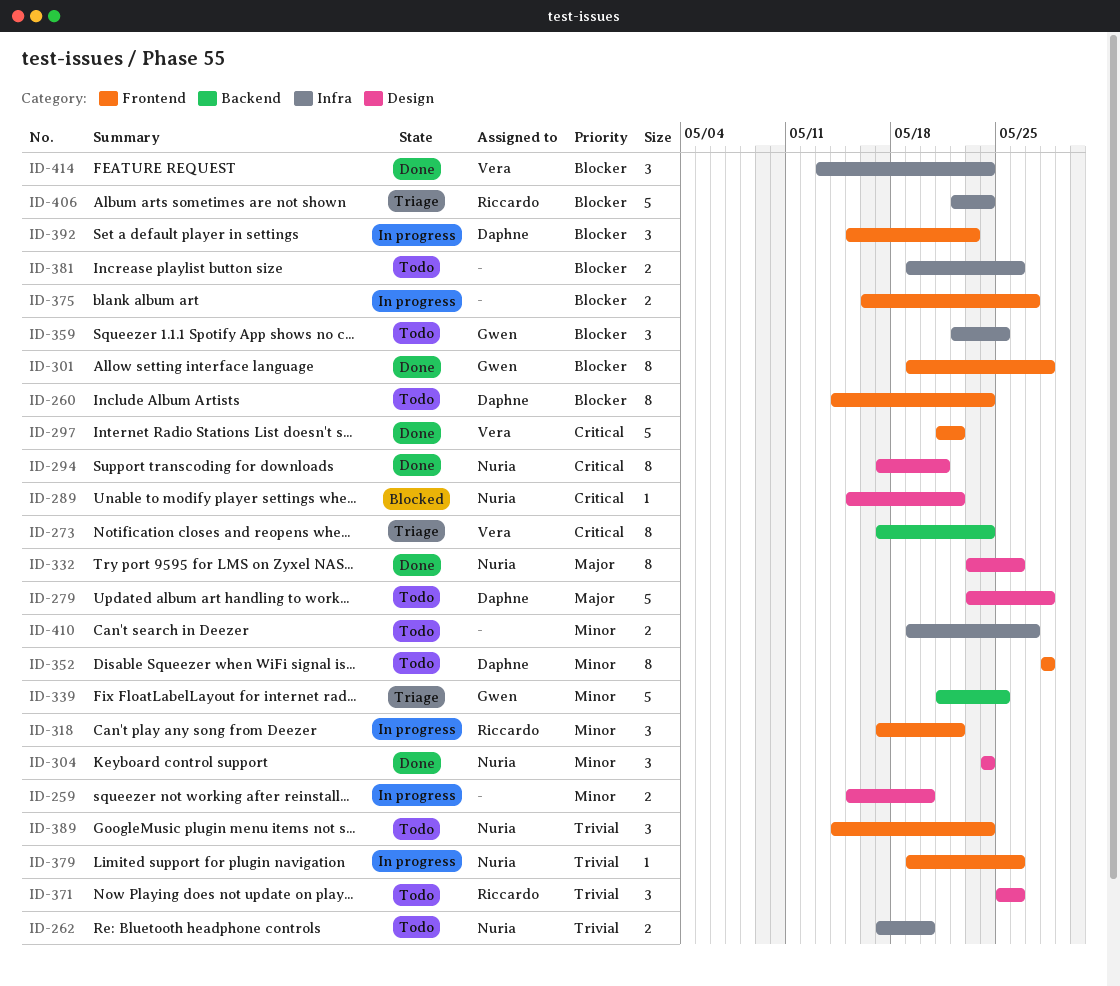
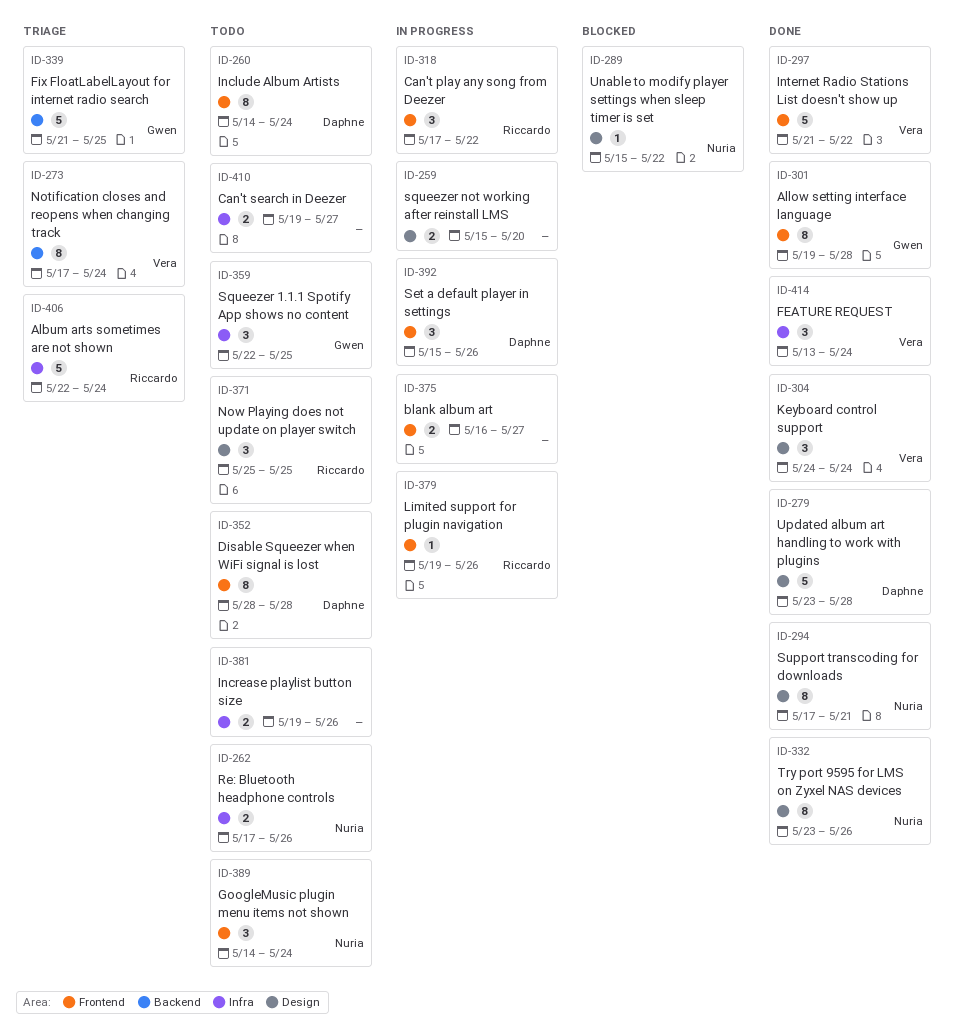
ID-262, due: May 20 -> May 26
ID-279, status: Todo -> Done
ID-304, owner: Nuria -> Vera
ID-371, due: May 26 -> May 25
ID-379, owner: Nuria -> Riccardo
ID-392, due: May 23 -> May 26

